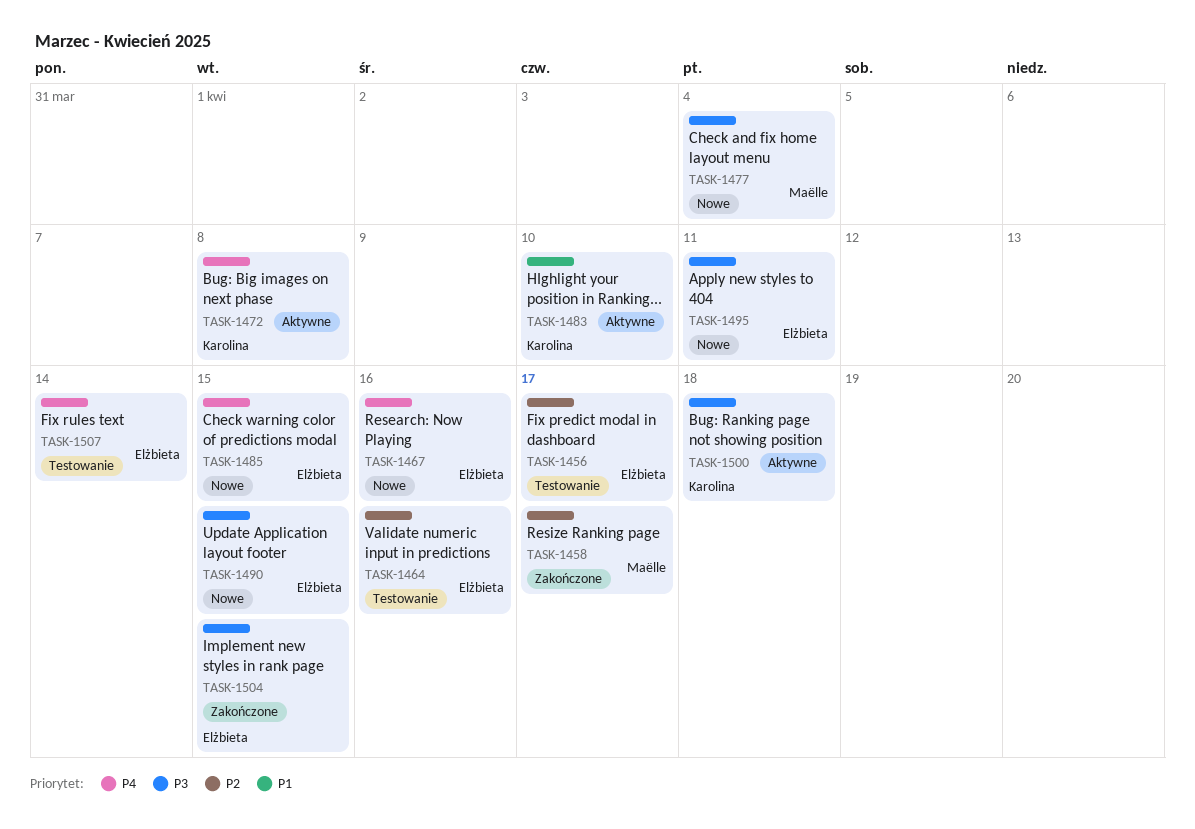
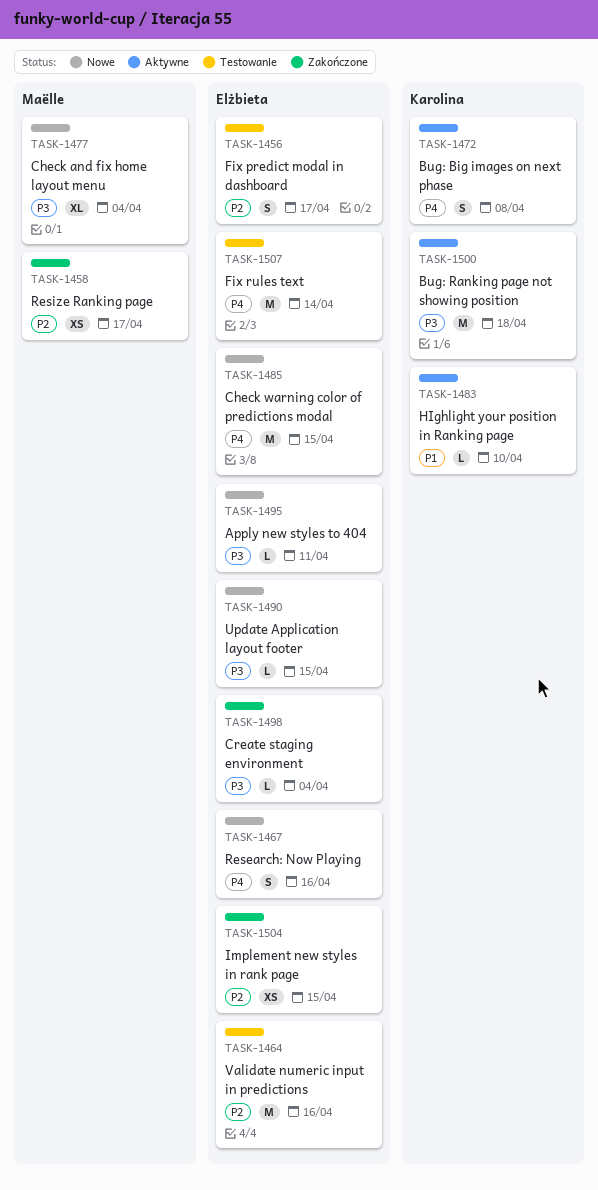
TASK-1498: none -> present
TASK-1504, priority: P3 -> P2

